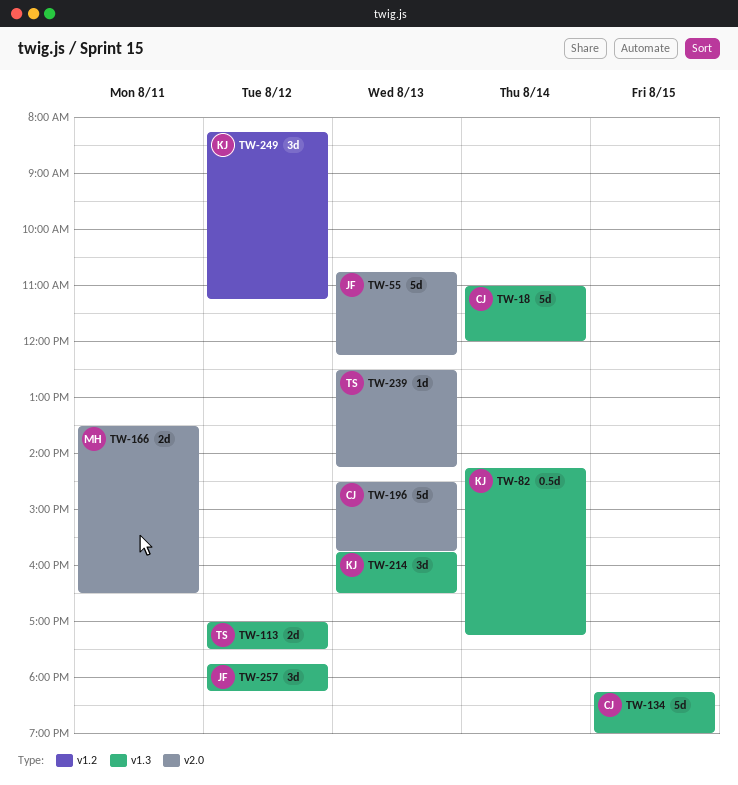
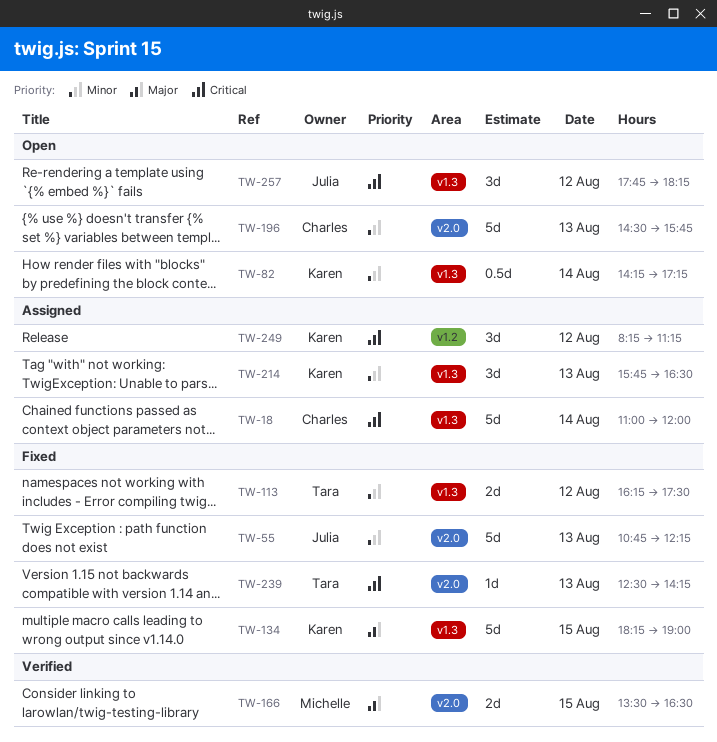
TW-113, begins: 17:00 -> 16:15
TW-134, owner: Charles -> Karen
TW-166, day: Aug 11 -> Aug 15

